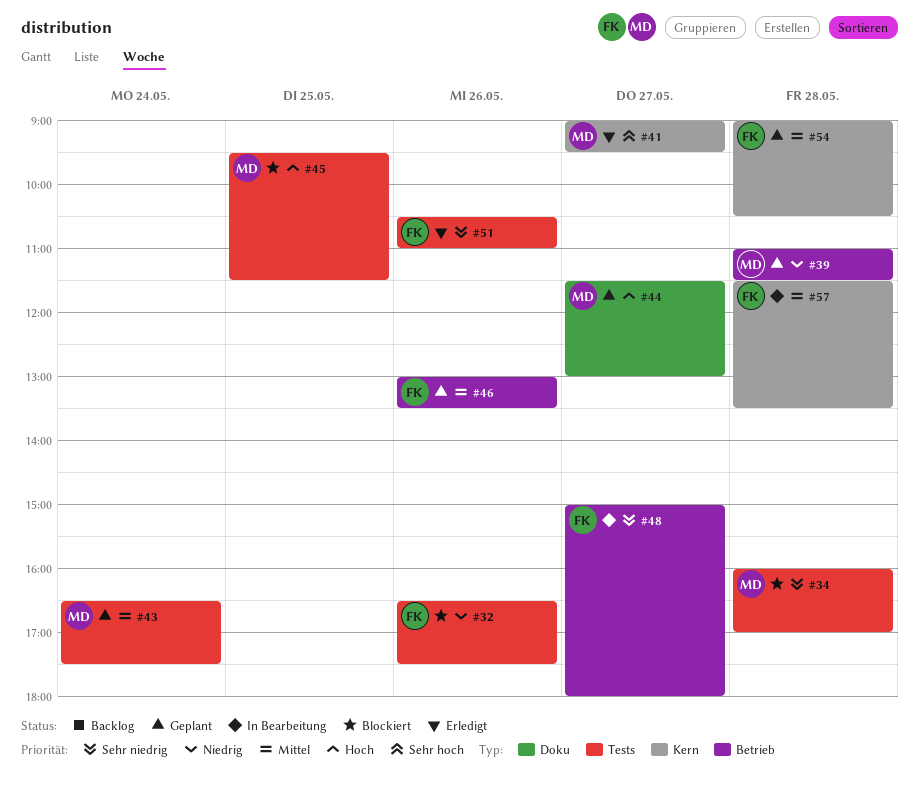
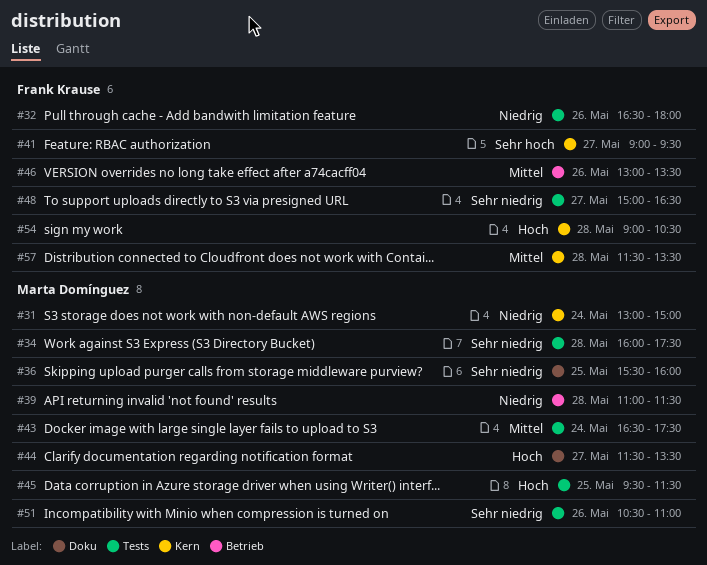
#31: none -> present
#32, ends: 17:30 -> 18:00
#34, ends: 17:00 -> 17:30
#36: none -> present
#41, owner: Marta Domínguez -> Frank Krause
#44, ends: 13:00 -> 13:30
#48, label: Betrieb -> Tests
#48, ends: 18:00 -> 16:30
#51, owner: Frank Krause -> Marta Domínguez
#54, priority: Mittel -> Hoch

